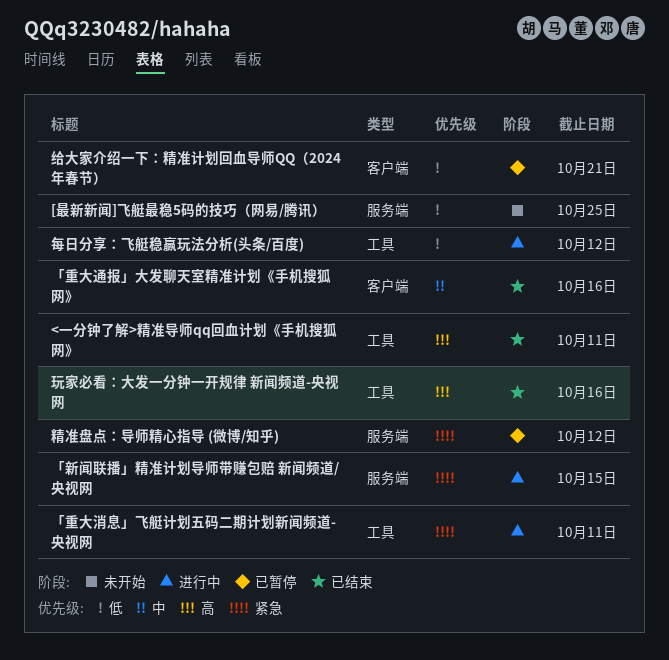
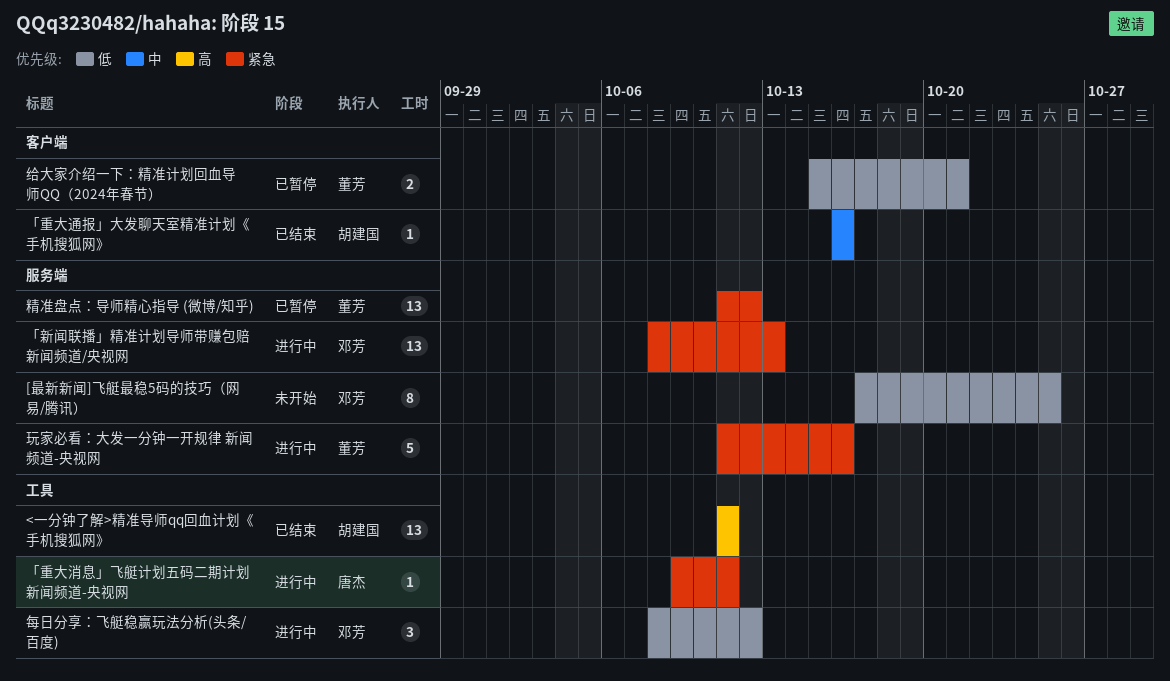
「新闻联播」精准计划导师带赚包赔 新闻频道/央视网, due: Oct 15 -> Oct 13
玩家必看：大发一分钟一开规律 新闻频道-央视网, status: 已结束 -> 进行中
玩家必看：大发一分钟一开规律 新闻频道-央视网, priority: 高 -> 紧急
玩家必看：大发一分钟一开规律 新闻频道-央视网, label: 工具 -> 服务端

